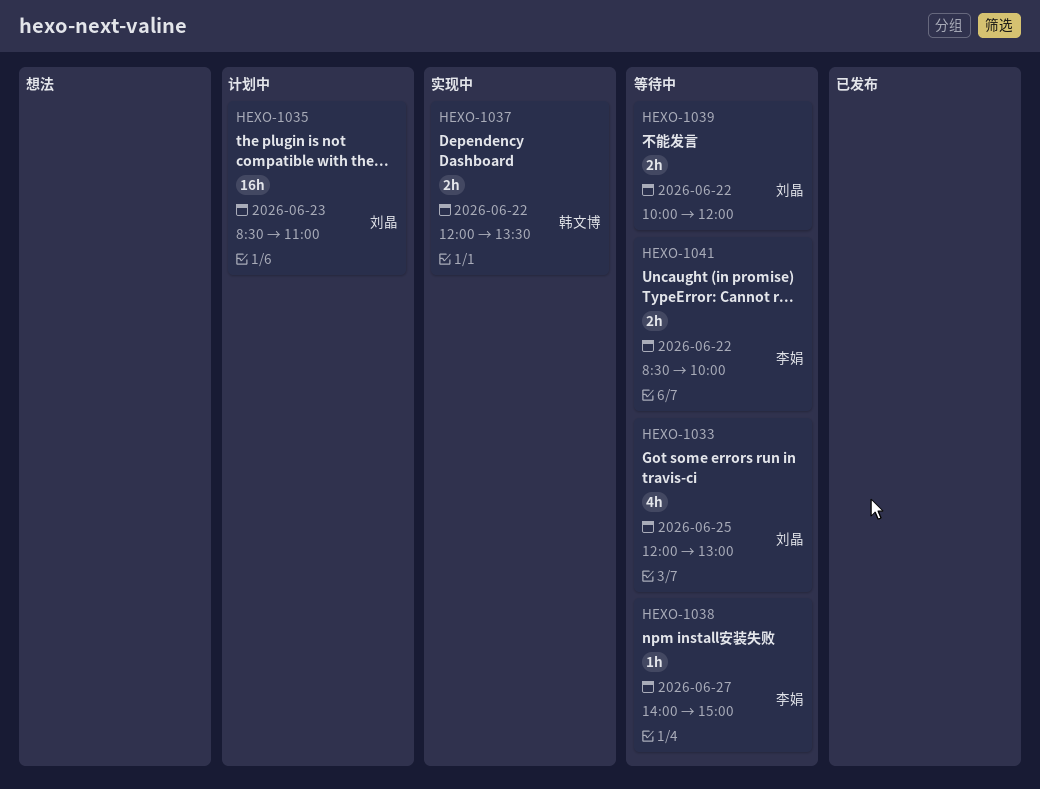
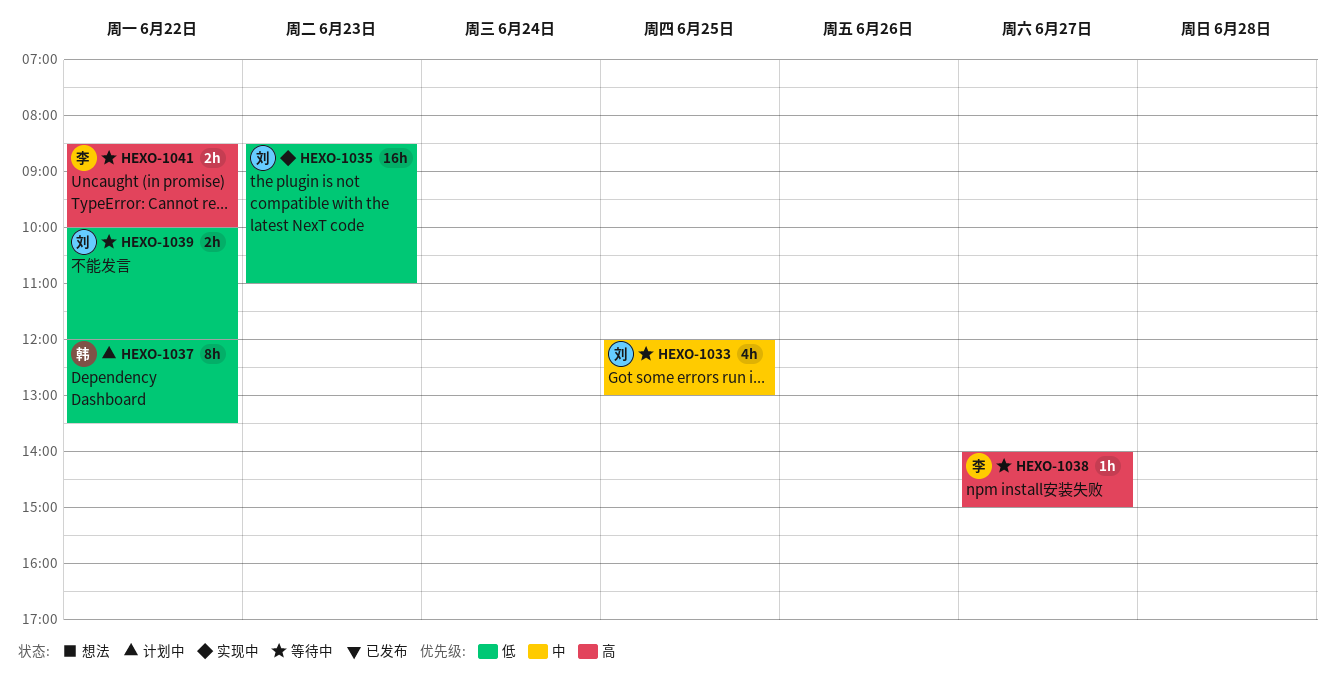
HEXO-1035, status: 计划中 -> 实现中
HEXO-1037, status: 实现中 -> 计划中
HEXO-1037, estimate: 2h -> 8h

